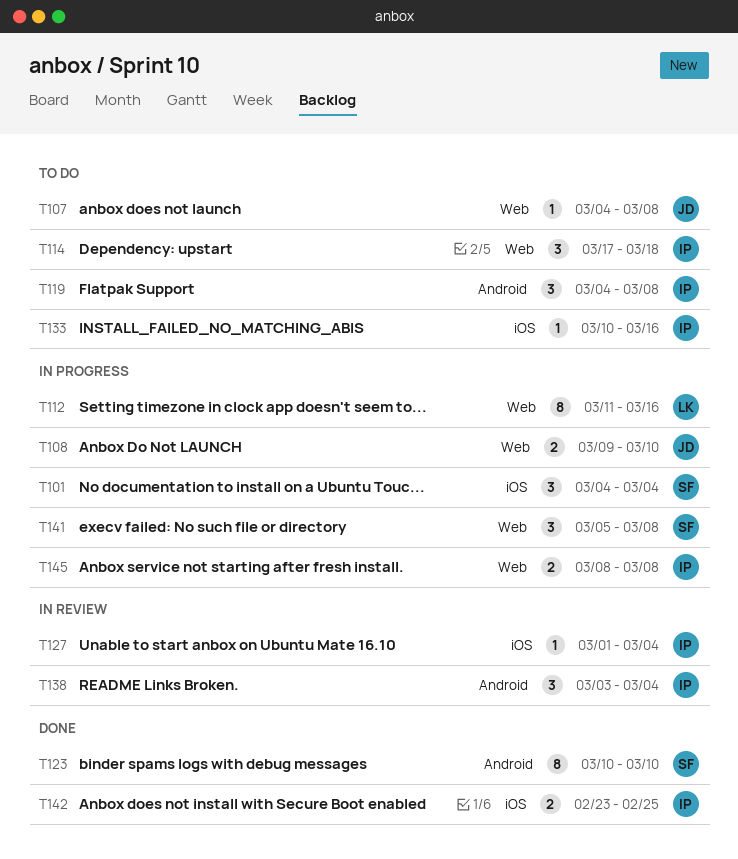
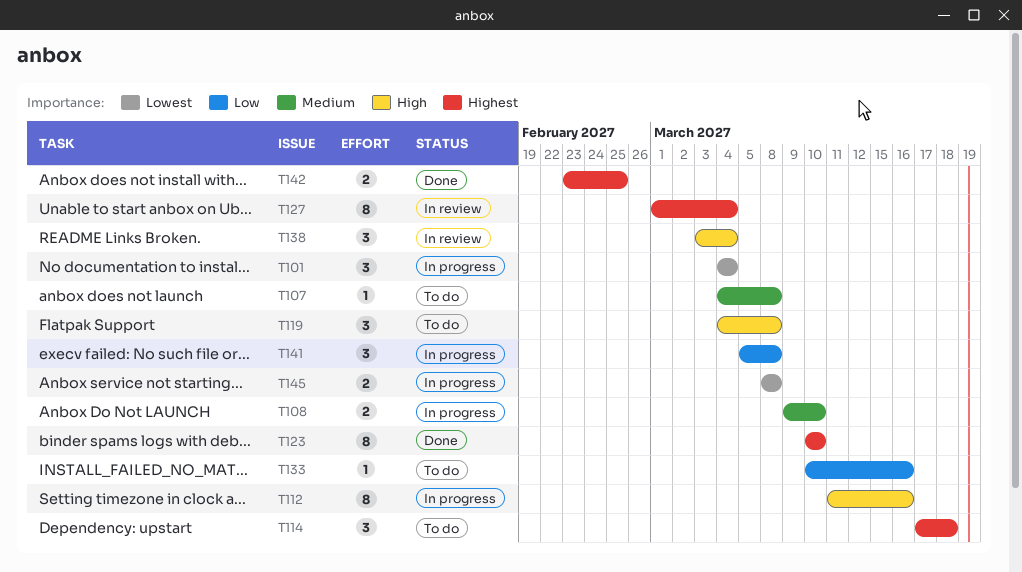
T127, estimate: 1 -> 8

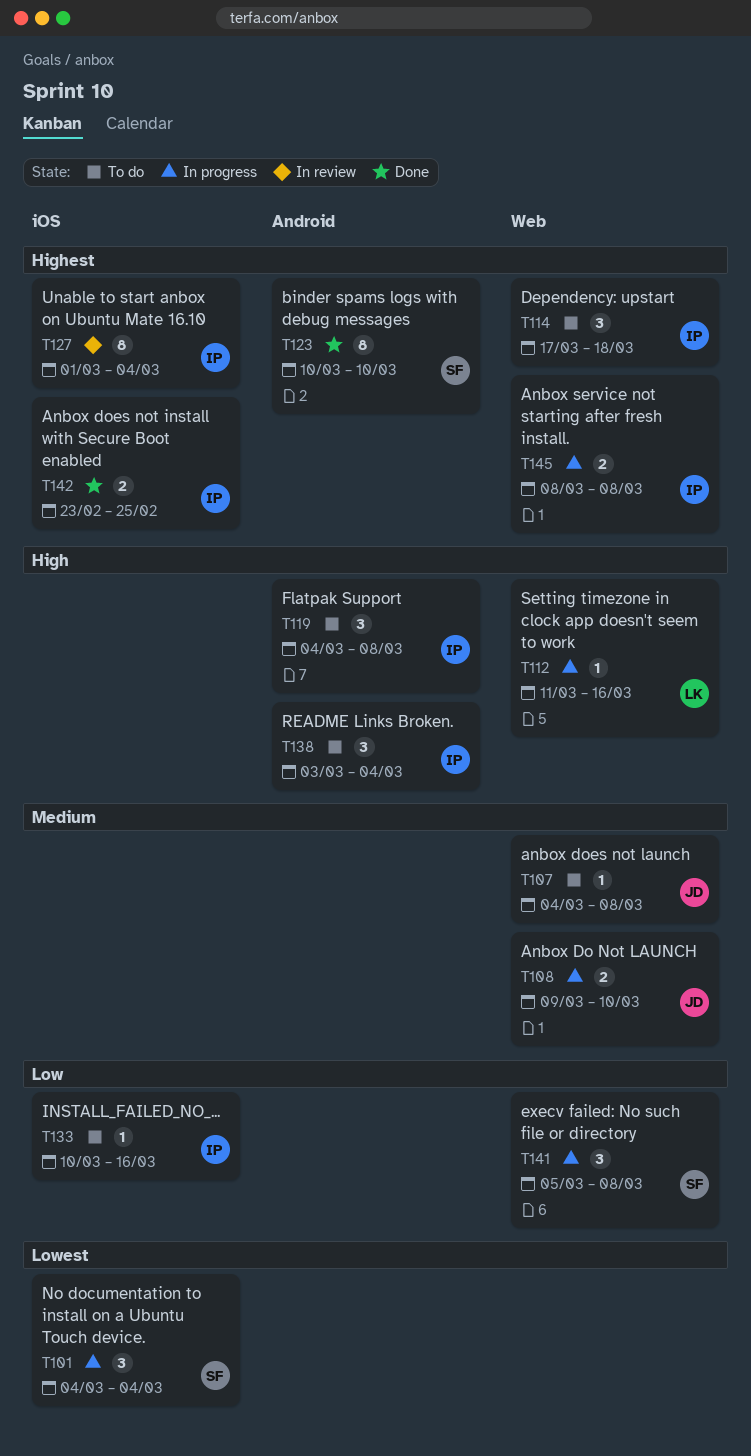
T112, estimate: 8 -> 1
T138, status: In review -> To do
T145, priority: Lowest -> Highest

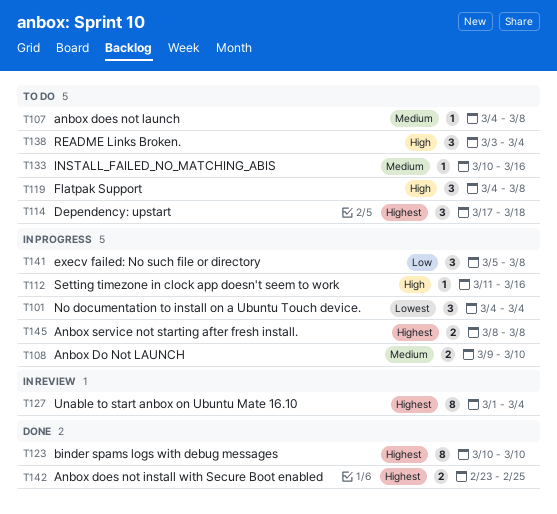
T133, priority: Low -> Medium

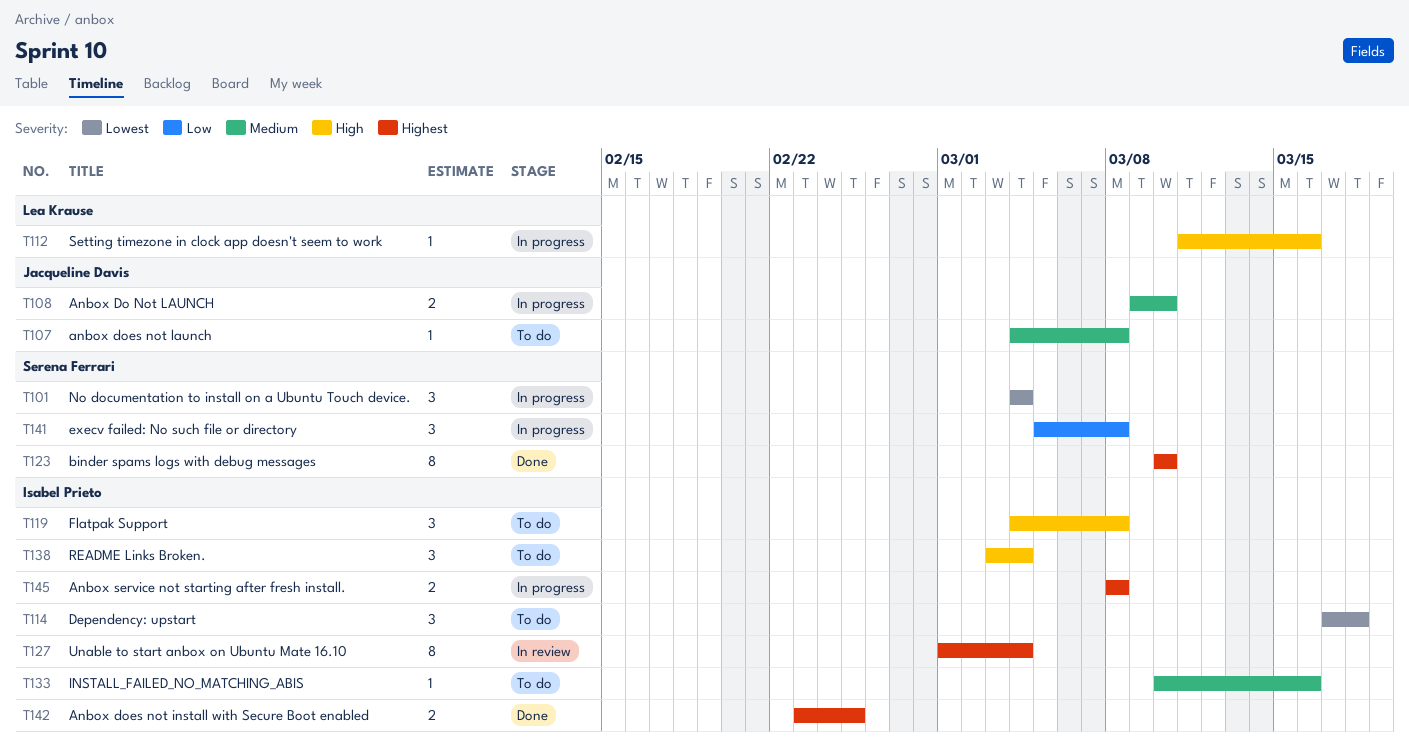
T114, priority: Highest -> Lowest

